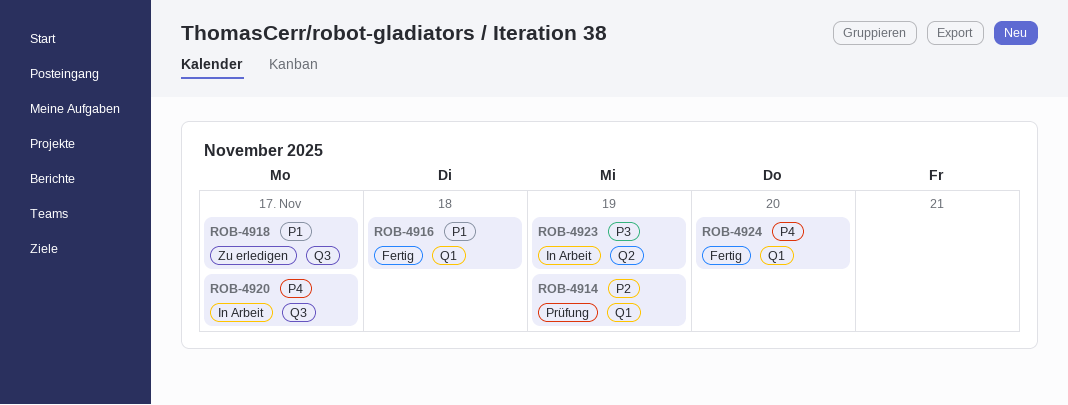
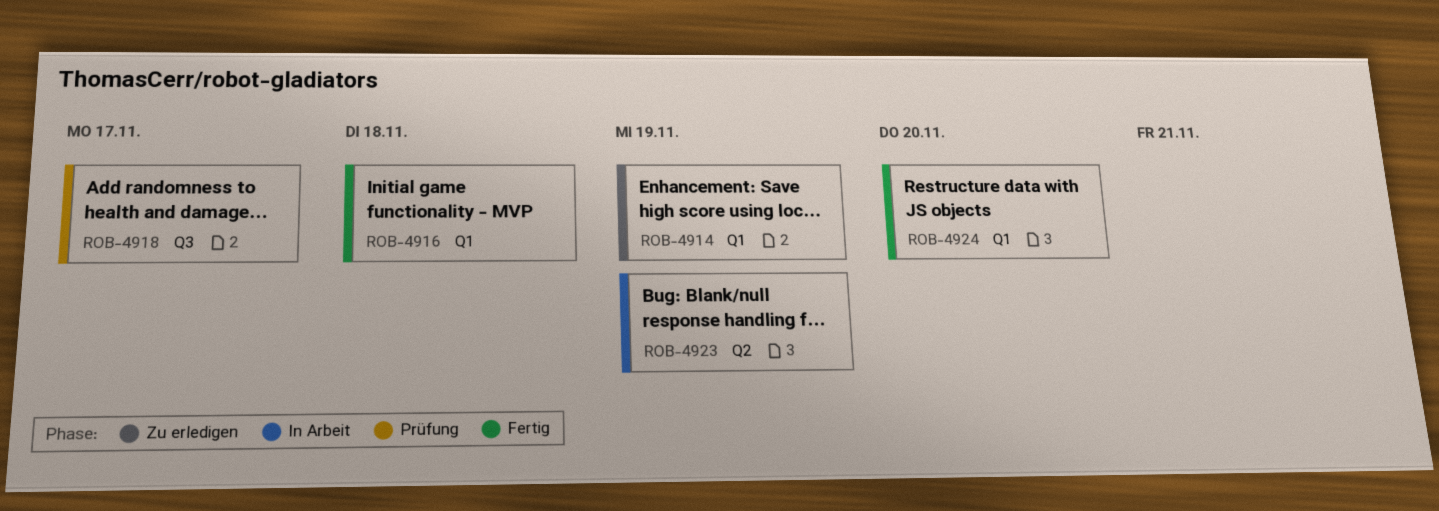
ROB-4914, status: Prüfung -> Zu erledigen
ROB-4918, status: Zu erledigen -> Prüfung
ROB-4920: present -> none

